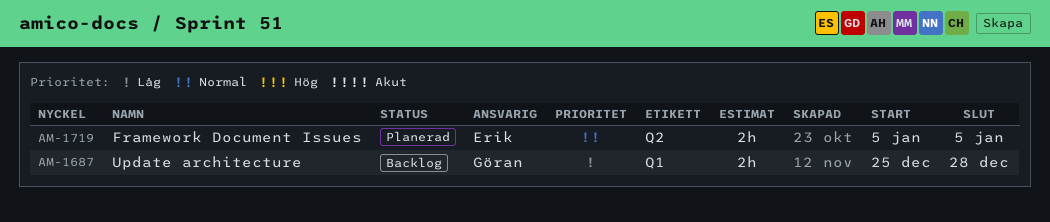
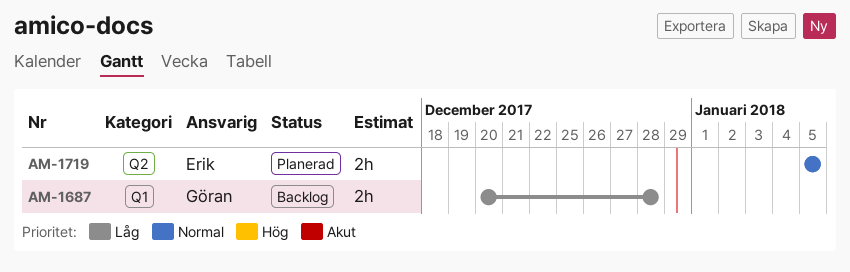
AM-1687, start: Dec 25 -> Dec 20

